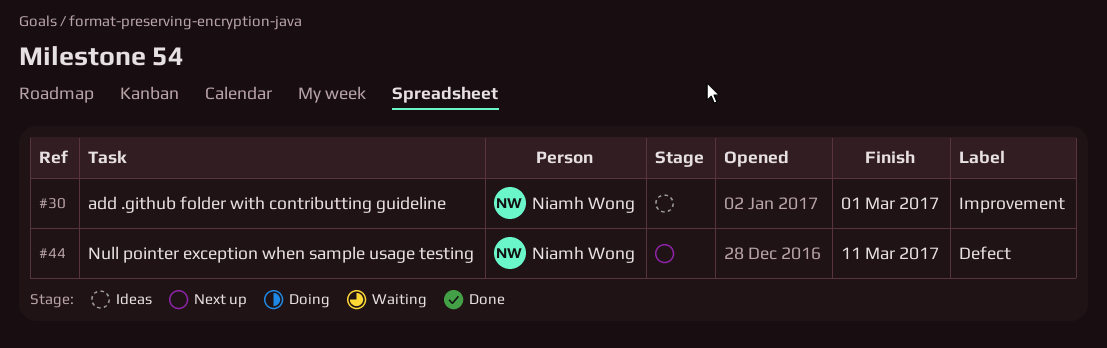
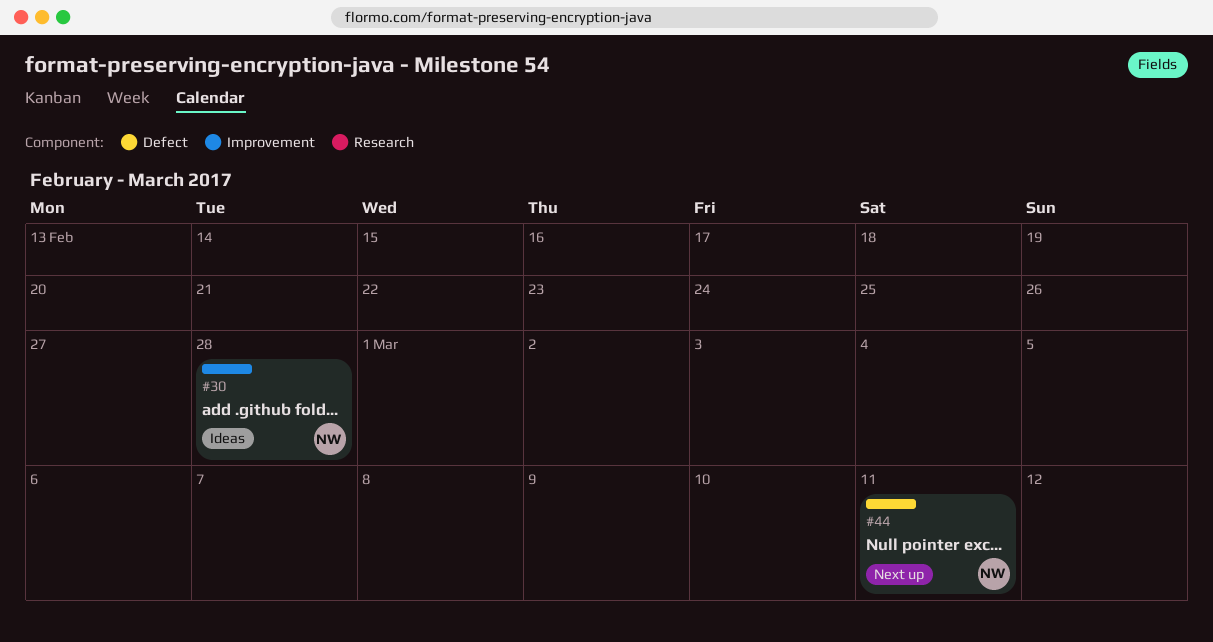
#30, due: Mar 1 -> Feb 28

